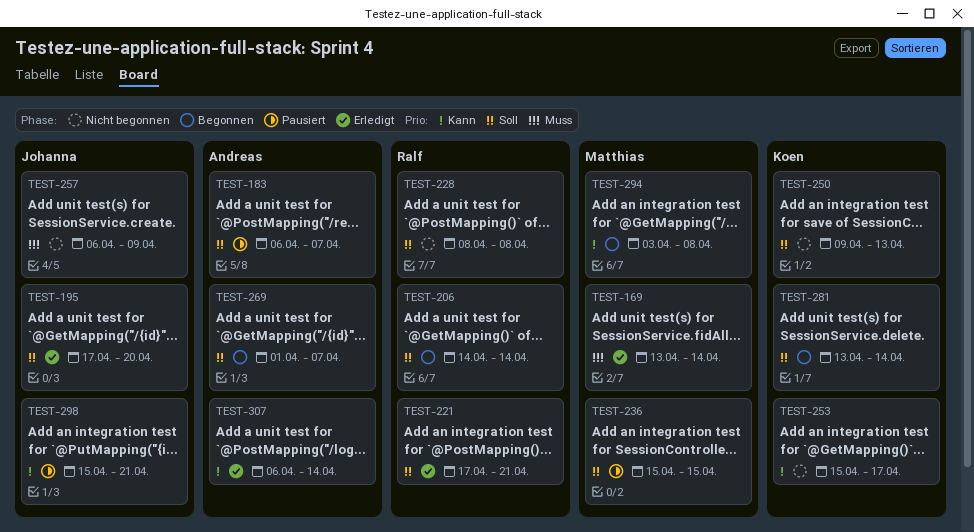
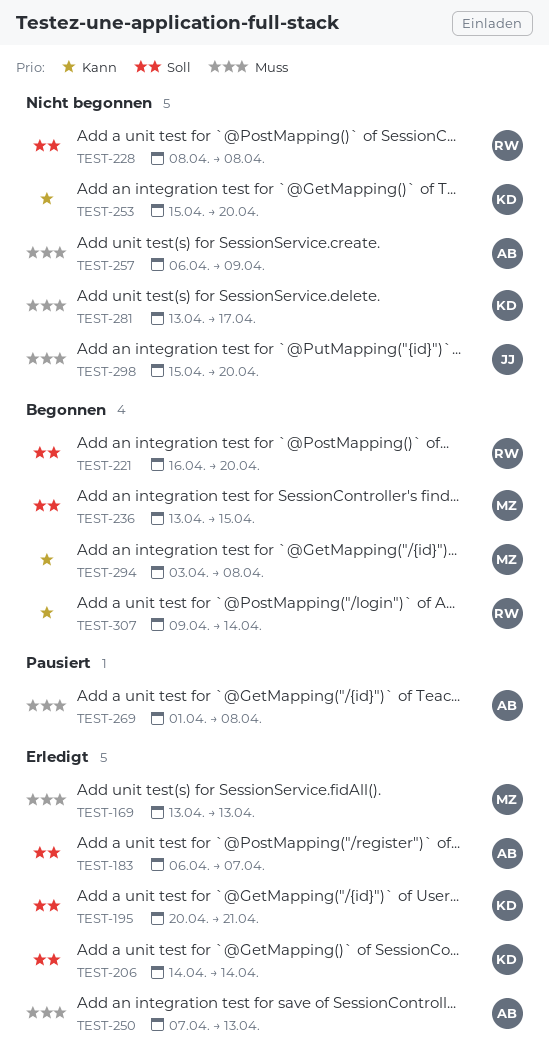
TEST-169, due: Apr 14 -> Apr 13
TEST-183, status: Pausiert -> Erledigt
TEST-195, owner: Johanna -> Koen
TEST-195, start: Apr 17 -> Apr 20
TEST-195, due: Apr 20 -> Apr 21
TEST-206, status: Begonnen -> Erledigt
TEST-206, owner: Ralf -> Koen
TEST-221, status: Erledigt -> Begonnen
TEST-221, start: Apr 17 -> Apr 16
TEST-221, due: Apr 21 -> Apr 20
TEST-236, status: Pausiert -> Begonnen
TEST-236, start: Apr 15 -> Apr 13
TEST-250, status: Nicht begonnen -> Erledigt
TEST-250, owner: Koen -> Andreas
TEST-250, priority: Soll -> Muss
TEST-250, start: Apr 9 -> Apr 7
TEST-253, due: Apr 17 -> Apr 20
TEST-257, owner: Johanna -> Andreas
TEST-269, status: Begonnen -> Pausiert
TEST-269, priority: Soll -> Muss
TEST-269, due: Apr 7 -> Apr 8
TEST-281, status: Begonnen -> Nicht begonnen
TEST-281, priority: Soll -> Muss
TEST-281, due: Apr 14 -> Apr 17
TEST-298, status: Pausiert -> Nicht begonnen
TEST-298, priority: Kann -> Muss
TEST-298, due: Apr 21 -> Apr 20
TEST-307, status: Erledigt -> Begonnen
TEST-307, owner: Andreas -> Ralf
TEST-307, start: Apr 6 -> Apr 9

